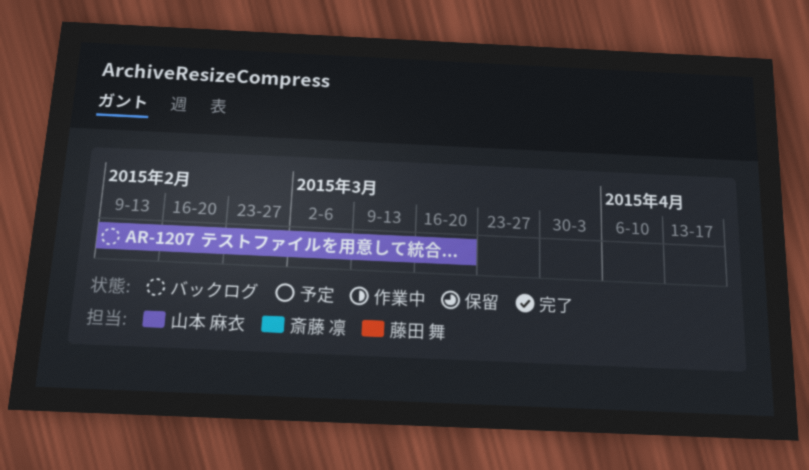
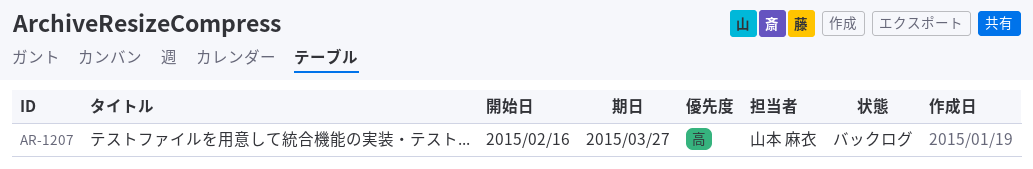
AR-1207, start: Feb 9 -> Feb 16
AR-1207, due: Mar 20 -> Mar 27

